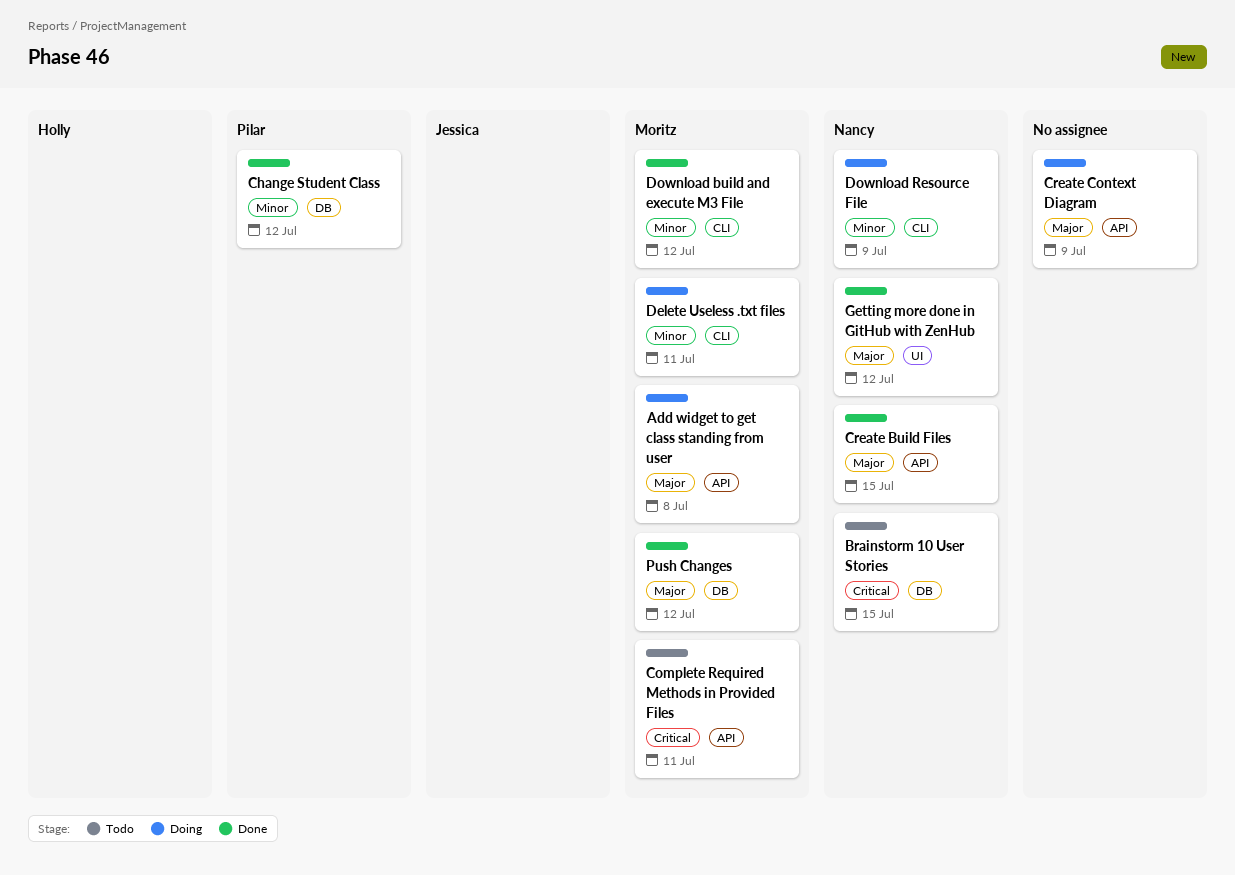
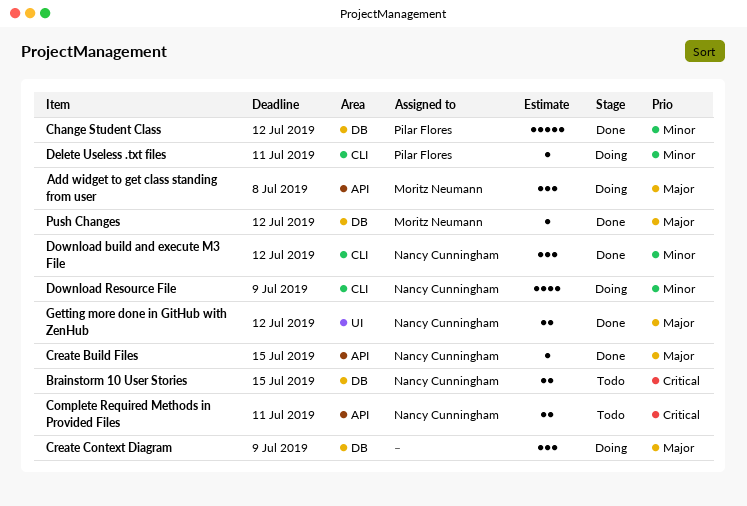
Complete Required Methods in Provided Files, owner: Moritz Neumann -> Nancy Cunningham
Create Context Diagram, label: API -> DB
Delete Useless .txt files, owner: Moritz Neumann -> Pilar Flores
Download build and execute M3 File, owner: Moritz Neumann -> Nancy Cunningham

